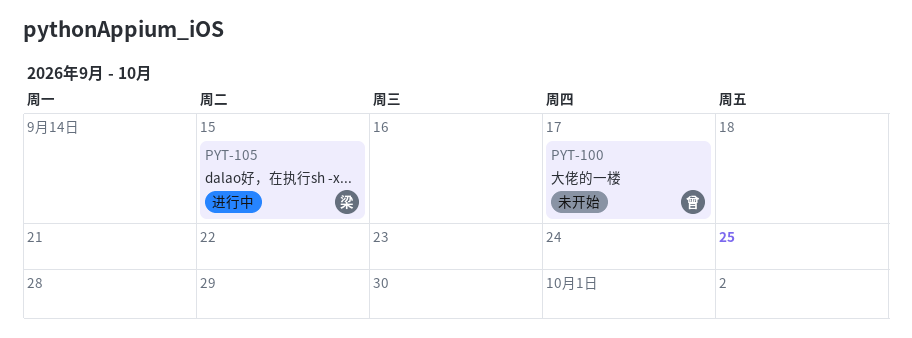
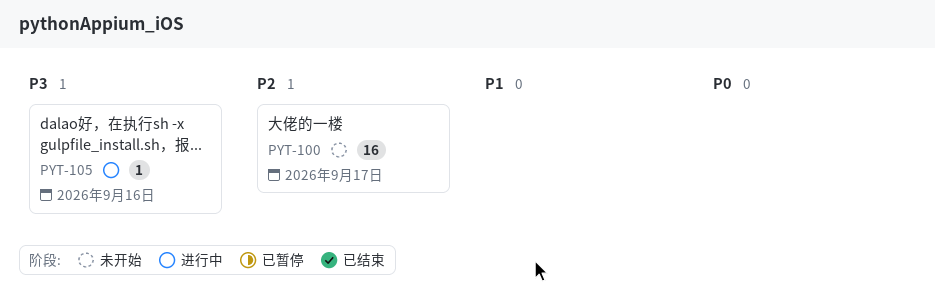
PYT-105, due: Sep 15 -> Sep 16

